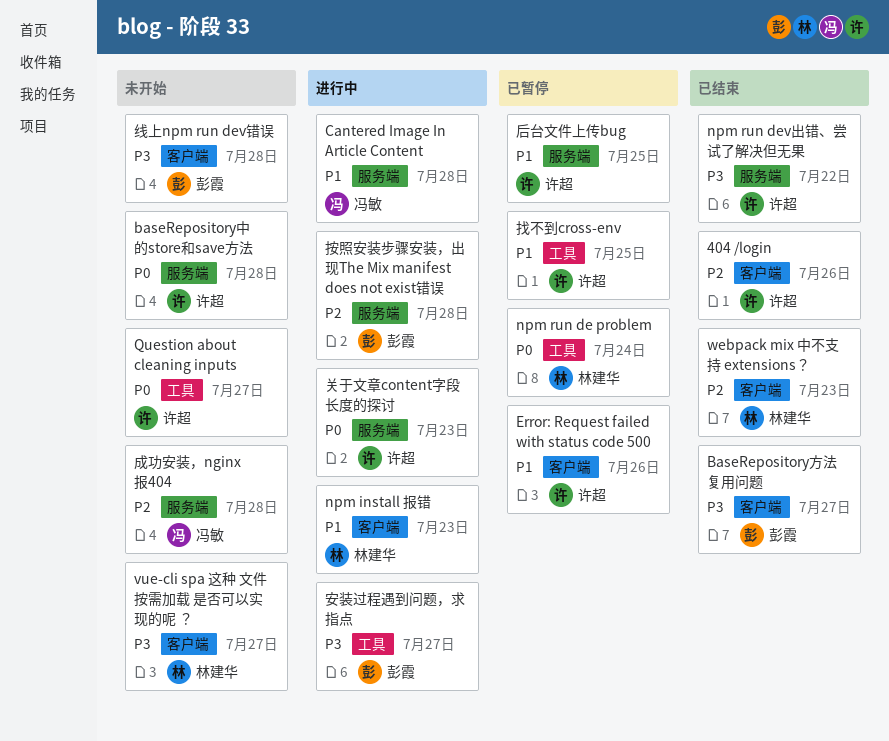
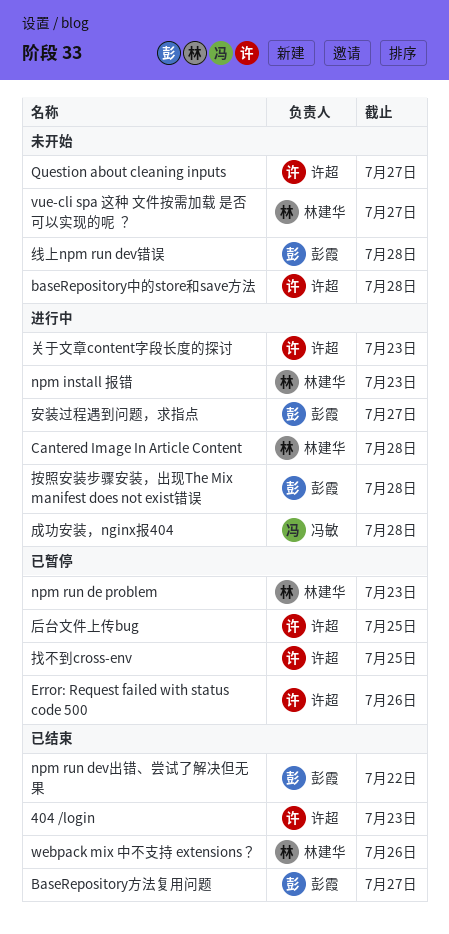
404 /login, due: Jul 26 -> Jul 23
Cantered Image In Article Content, owner: 冯敏 -> 林建华
npm run de problem, due: Jul 24 -> Jul 23
npm run dev出错、尝试了解决但无果, owner: 许超 -> 彭霞
webpack mix 中不支持 extensions？, due: Jul 23 -> Jul 26
成功安装，nginx报404, status: 未开始 -> 进行中

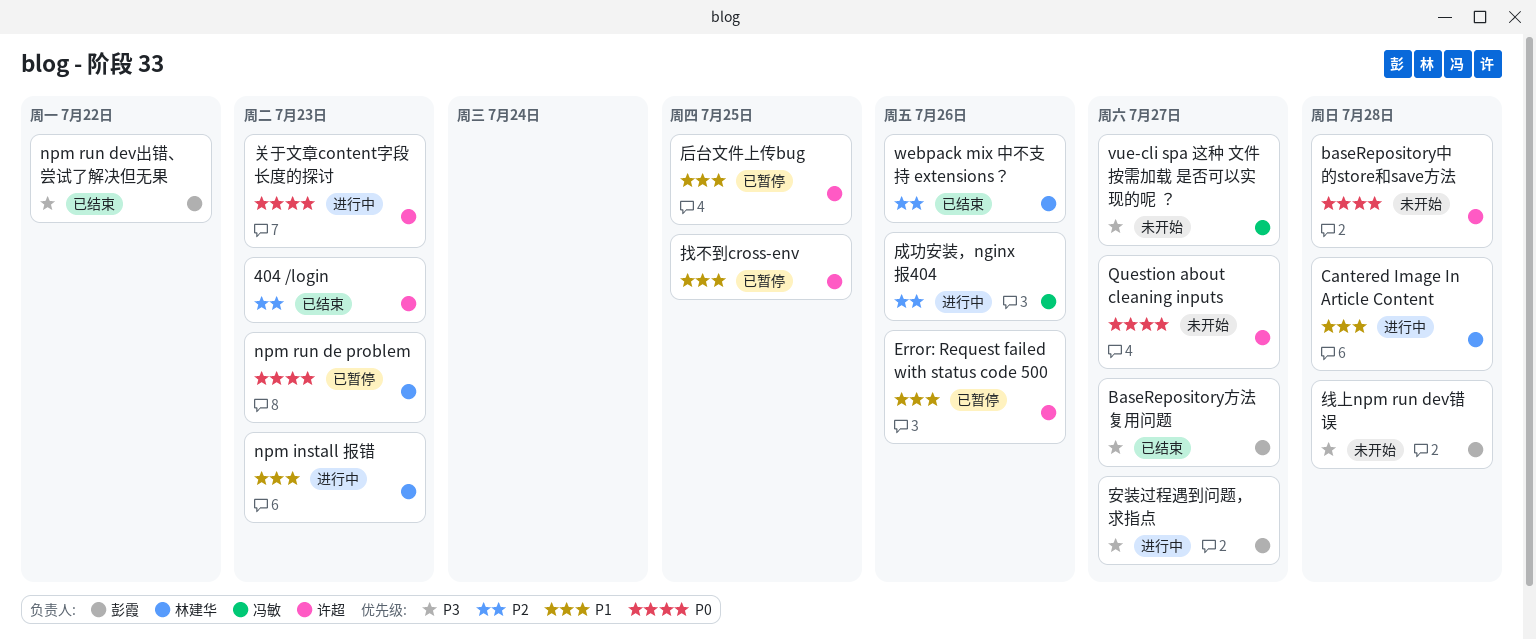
vue-cli spa 这种 文件按需加载 是否可以实现的呢 ？, owner: 林建华 -> 冯敏
成功安装，nginx报404, due: Jul 28 -> Jul 26
按照安装步骤安装，出现The Mix manifest does not exist错误: present -> none

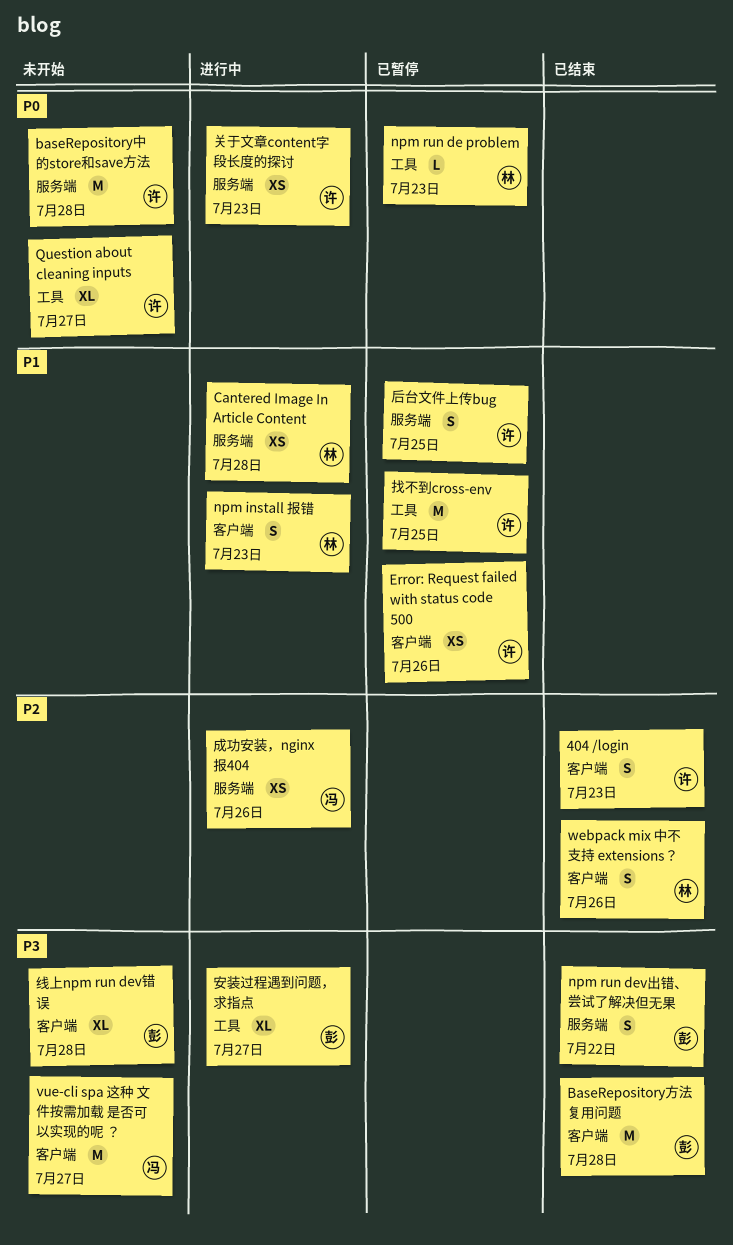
BaseRepository方法复用问题, due: Jul 27 -> Jul 28

